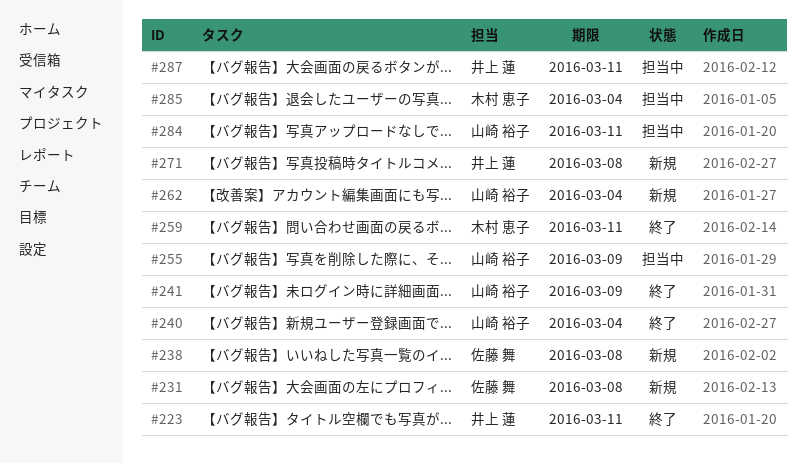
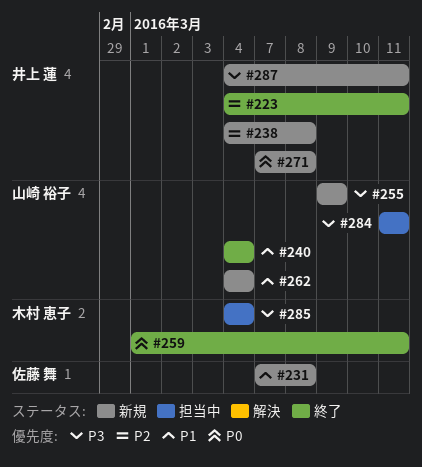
#238, owner: 佐藤 舞 -> 井上 蓮
#241: present -> none
#255, status: 担当中 -> 新規
#287, status: 担当中 -> 新規

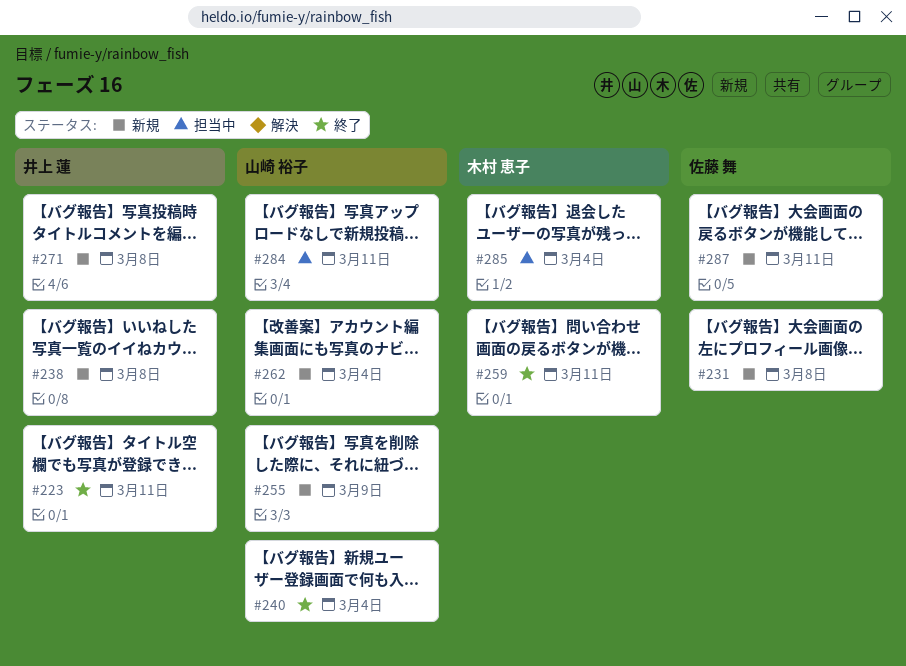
#287, owner: 井上 蓮 -> 佐藤 舞

